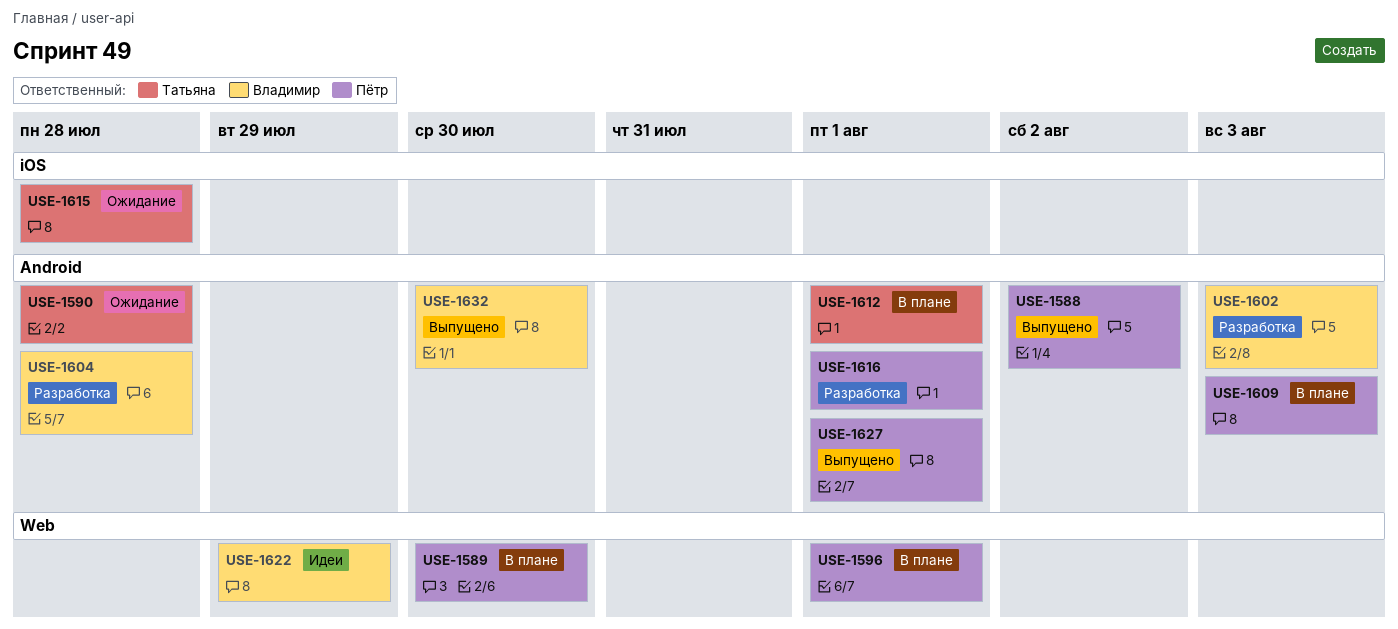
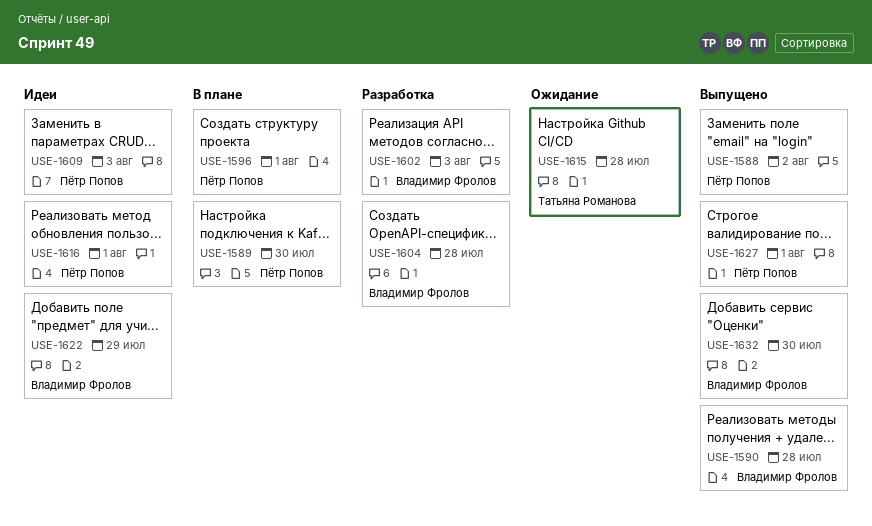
USE-1590, status: Ожидание -> Выпущено
USE-1590, owner: Татьяна Романова -> Владимир Фролов
USE-1609, status: В плане -> Идеи
USE-1612: present -> none
USE-1616, status: Разработка -> Идеи

